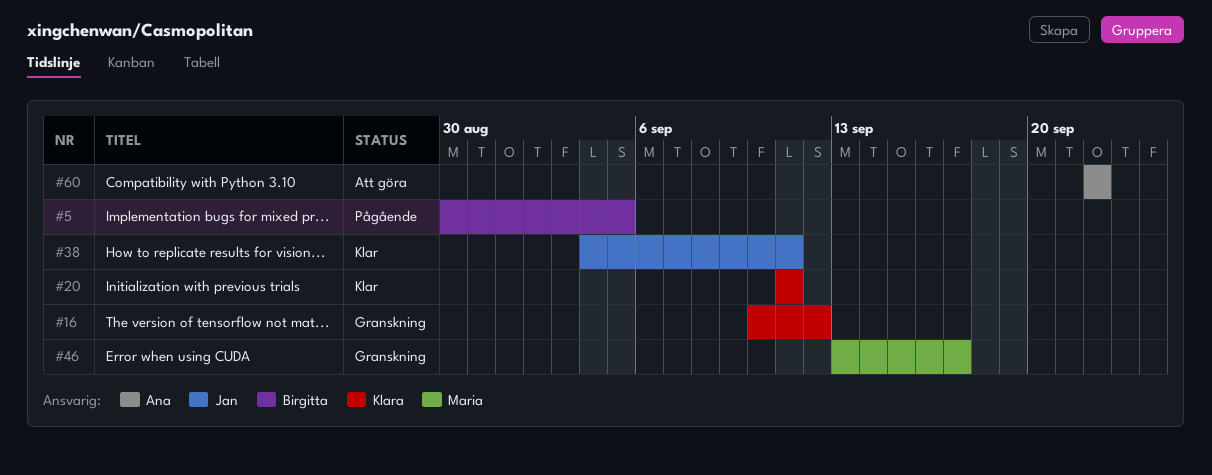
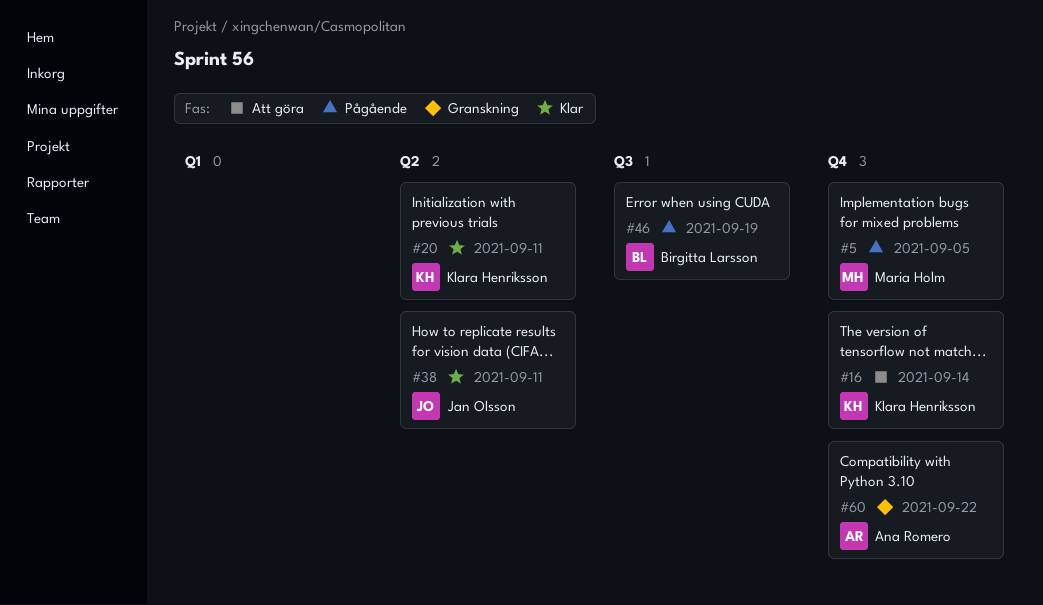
#5, owner: Birgitta Larsson -> Maria Holm
#16, status: Granskning -> Att göra
#16, due: Sep 12 -> Sep 14
#46, status: Granskning -> Pågående
#46, owner: Maria Holm -> Birgitta Larsson
#46, due: Sep 17 -> Sep 19
#60, status: Att göra -> Granskning

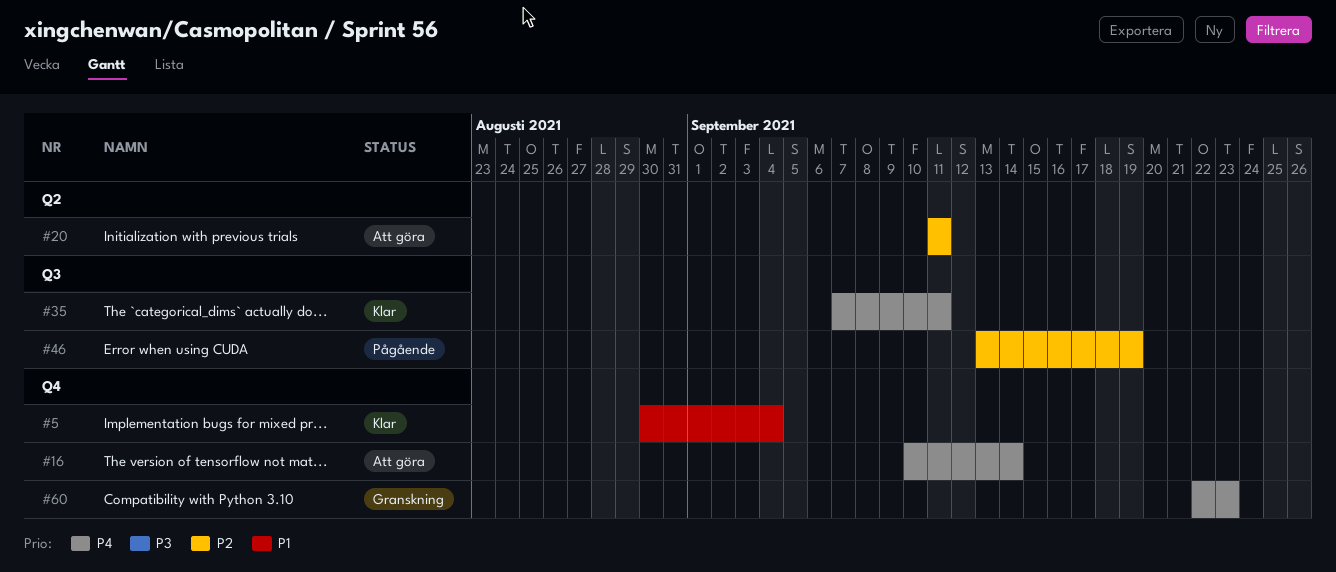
#5, status: Pågående -> Klar
#5, due: Sep 5 -> Sep 4
#20, status: Klar -> Att göra
#35: none -> present
#38: present -> none
#60, due: Sep 22 -> Sep 23

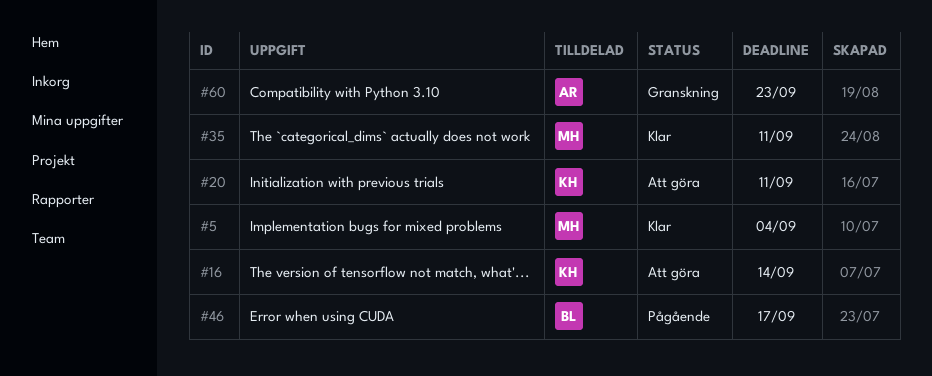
#46, due: Sep 19 -> Sep 17

